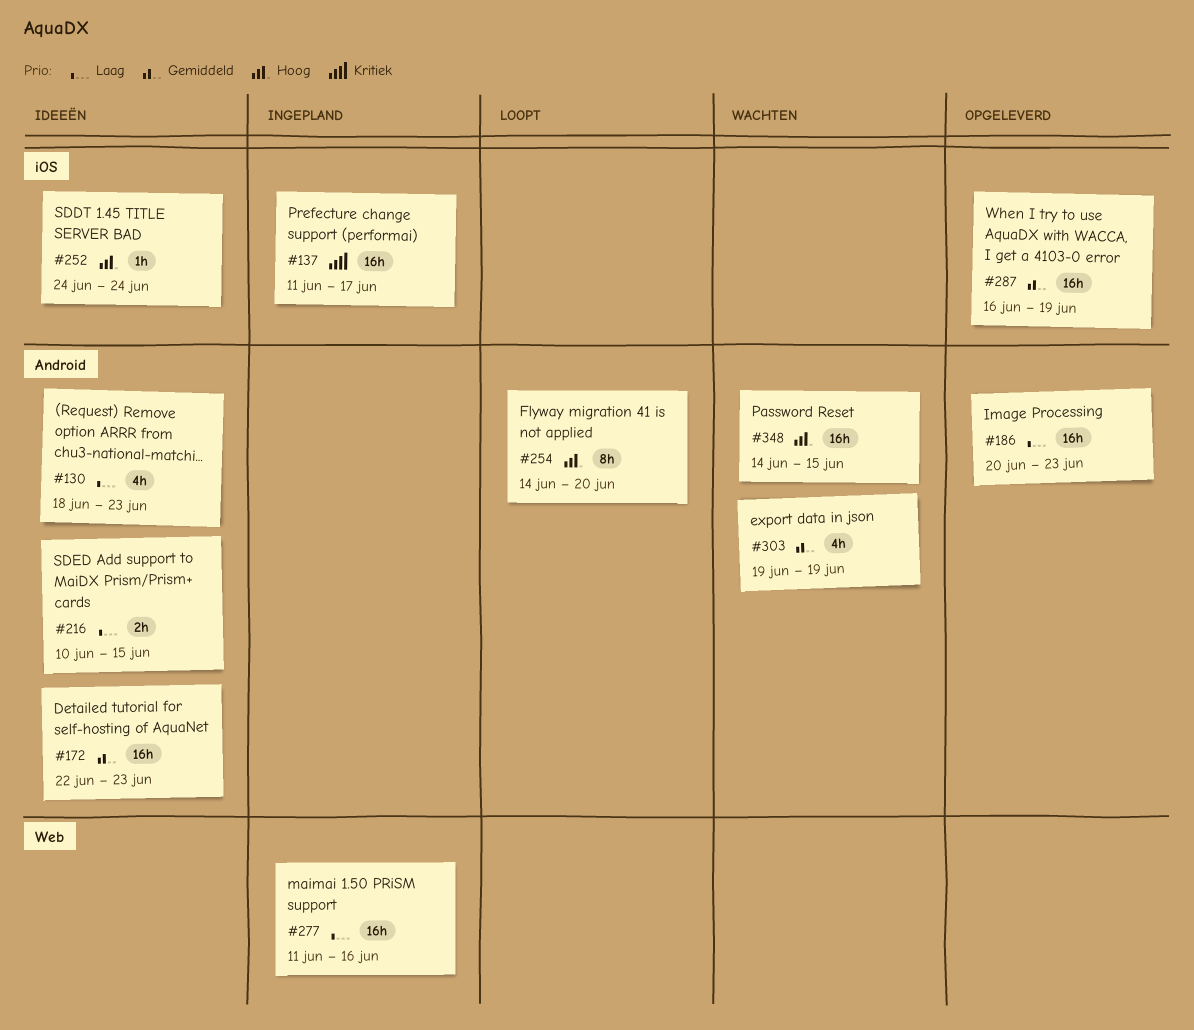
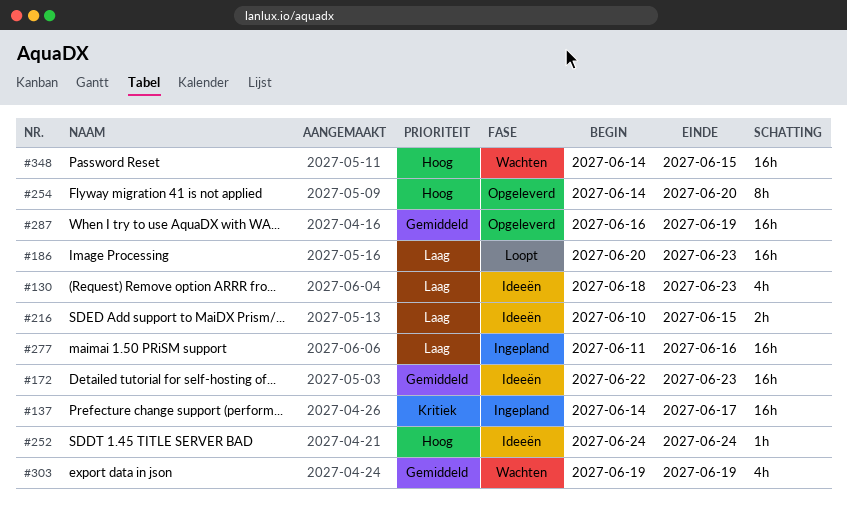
#137, start: Jun 11 -> Jun 14
#186, status: Opgeleverd -> Loopt
#254, status: Loopt -> Opgeleverd

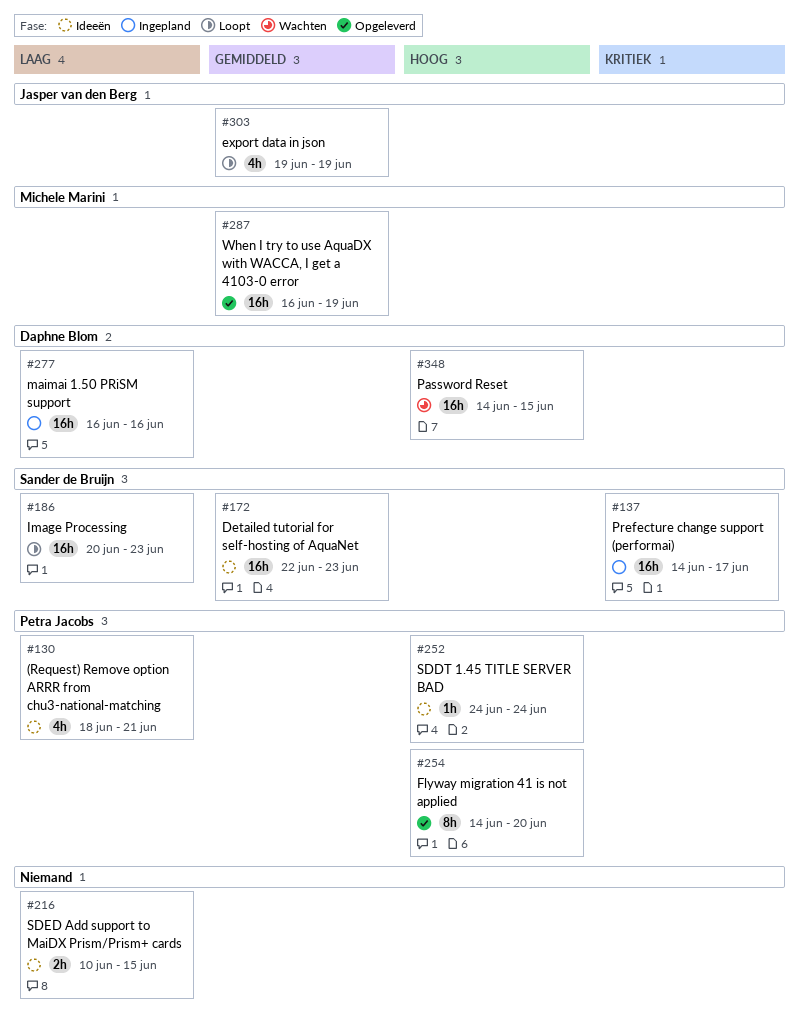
#130, due: Jun 23 -> Jun 21
#277, start: Jun 11 -> Jun 16
#303, status: Wachten -> Loopt

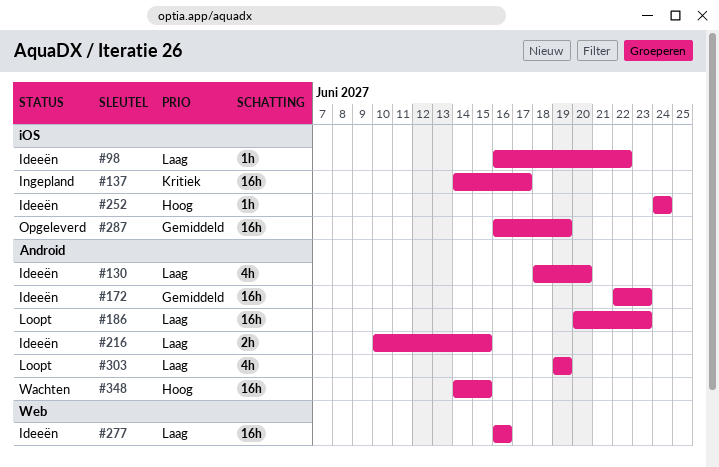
#98: none -> present
#130, due: Jun 21 -> Jun 20
#254: present -> none
#277, status: Ingepland -> Ideeën
#303, priority: Gemiddeld -> Laag

